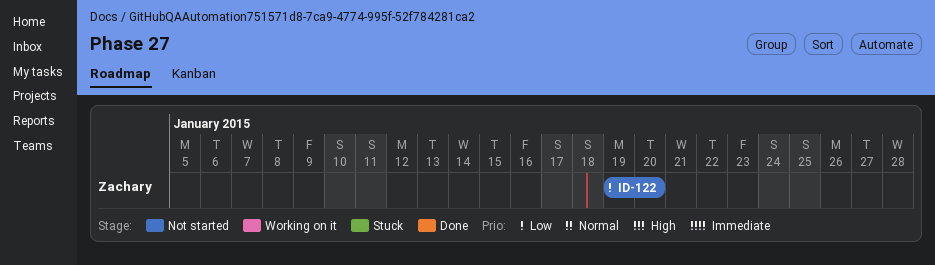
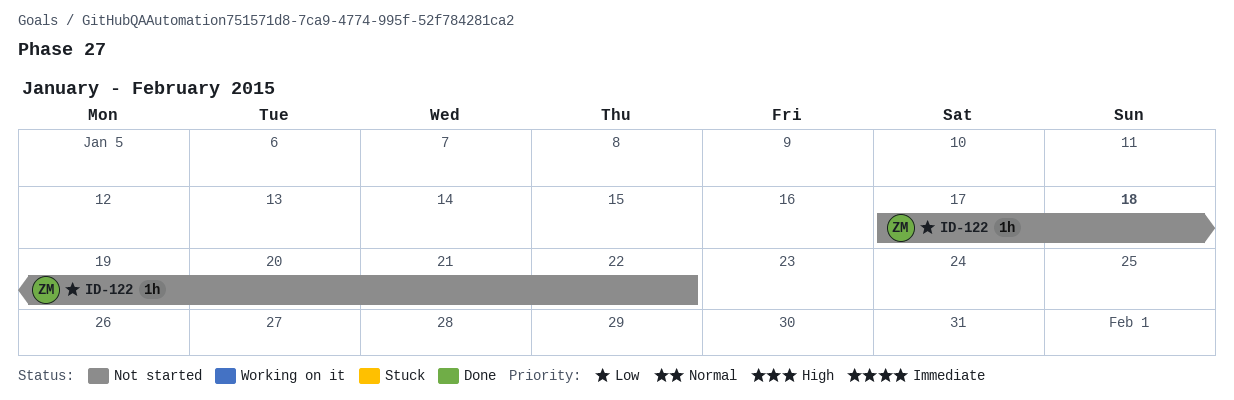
ID-122, start: Jan 19 -> Jan 17
ID-122, due: Jan 20 -> Jan 22

